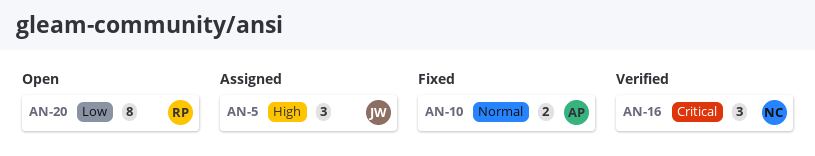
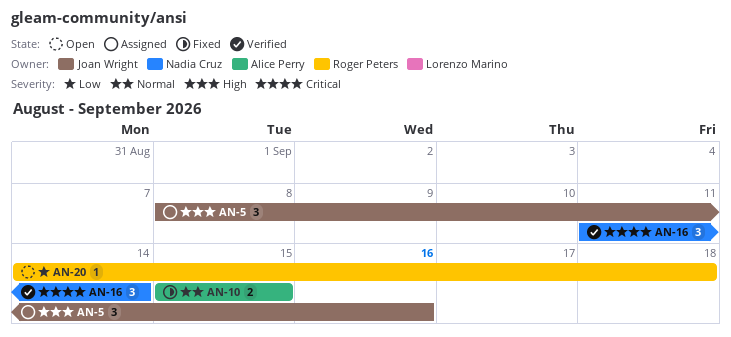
AN-20, estimate: 8 -> 1

